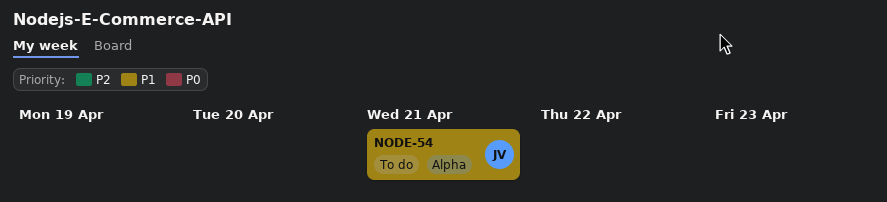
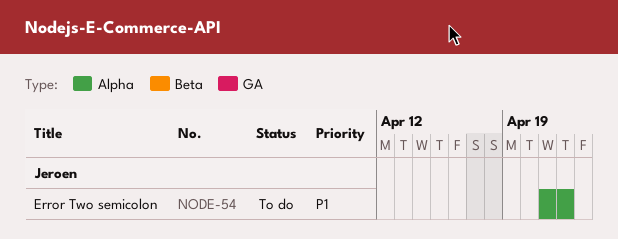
NODE-54, due: Apr 21 -> Apr 22

